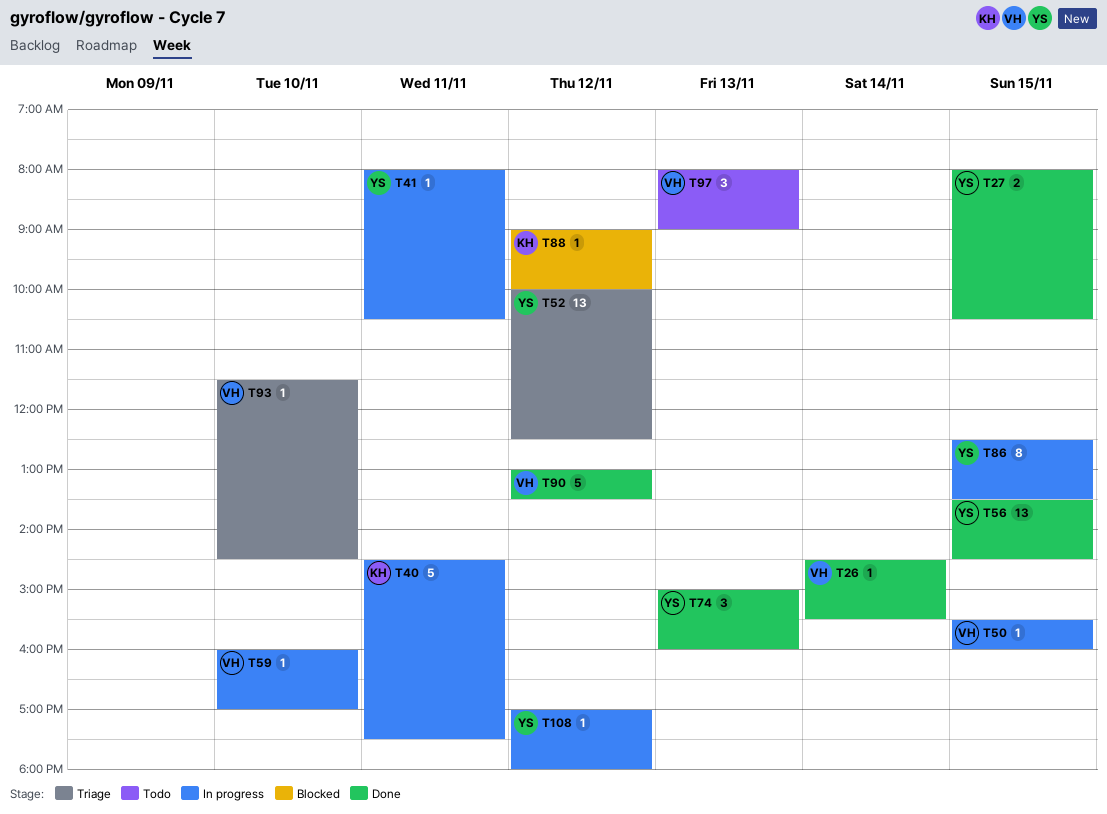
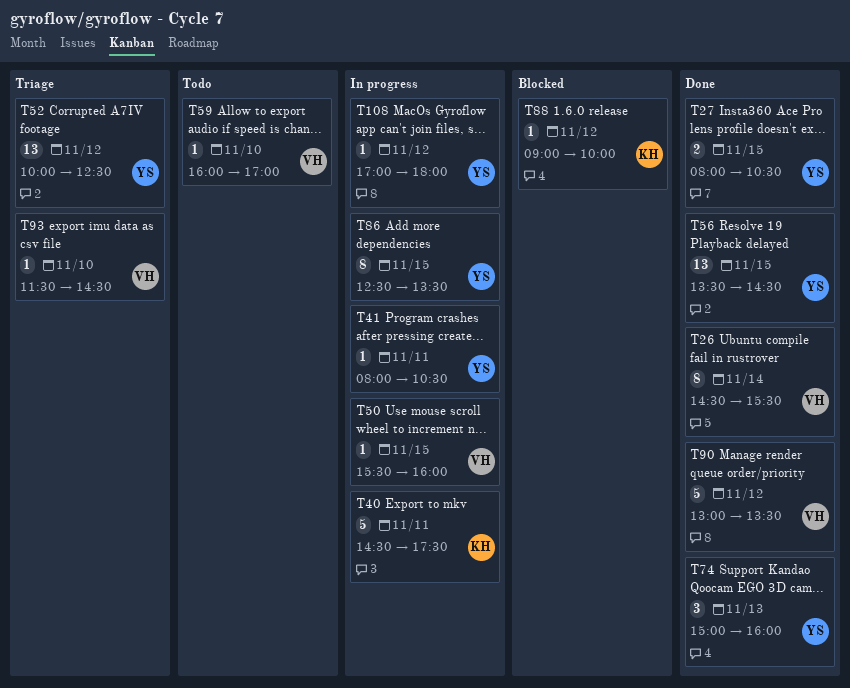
T26, estimate: 1 -> 8
T59, status: In progress -> Todo
T97: present -> none

